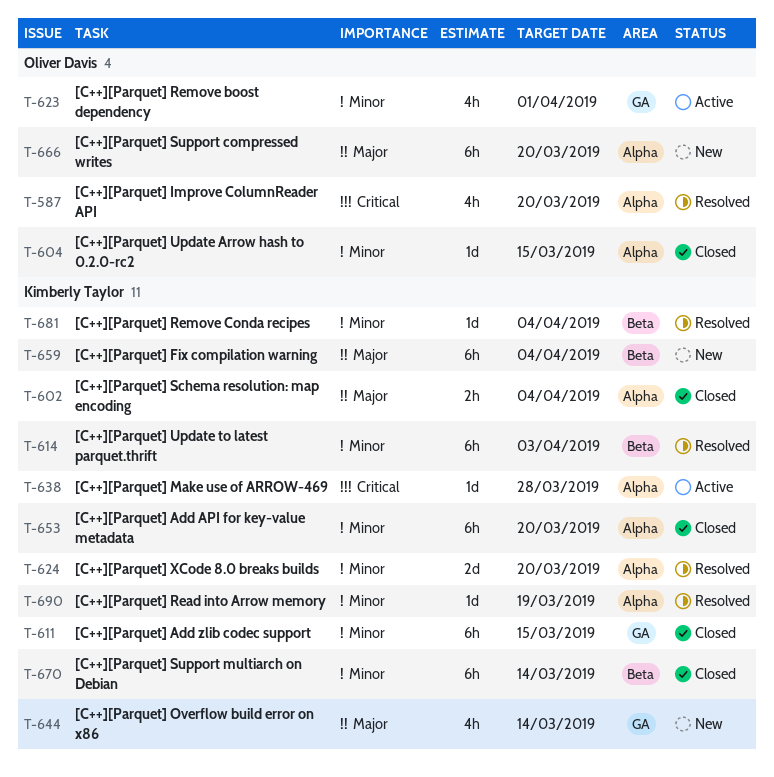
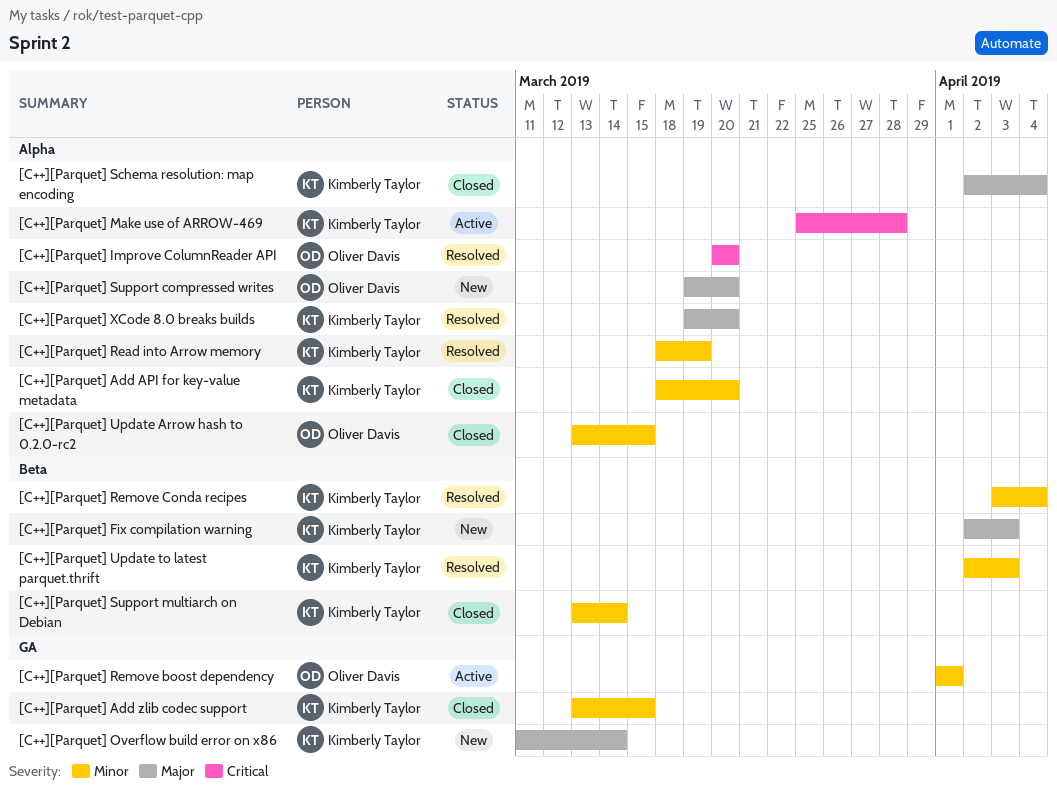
[C++][Parquet] Fix compilation warning, due: Apr 4 -> Apr 3
[C++][Parquet] XCode 8.0 breaks builds, priority: Minor -> Major

